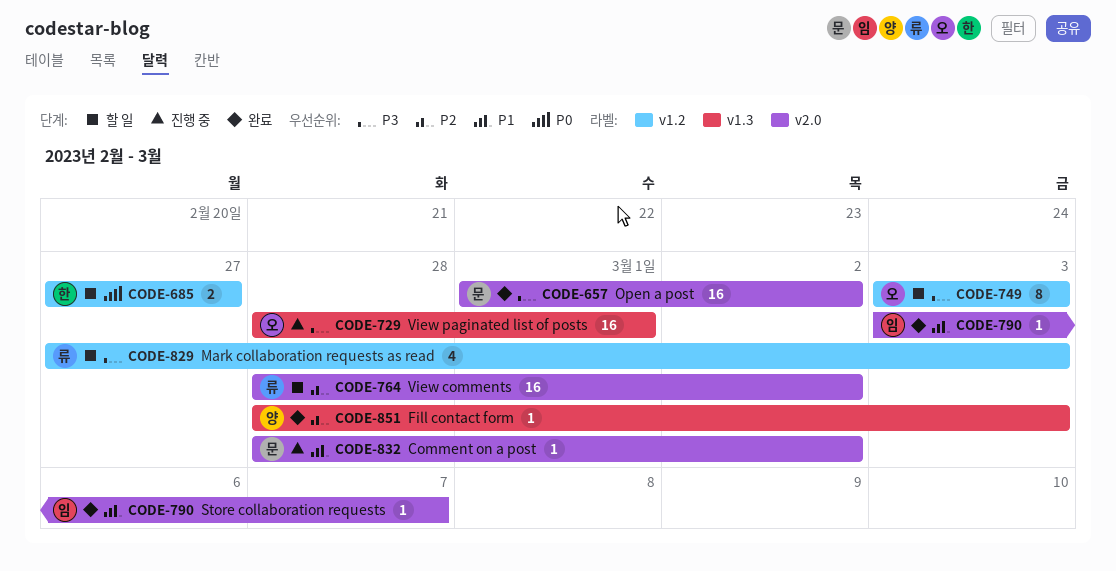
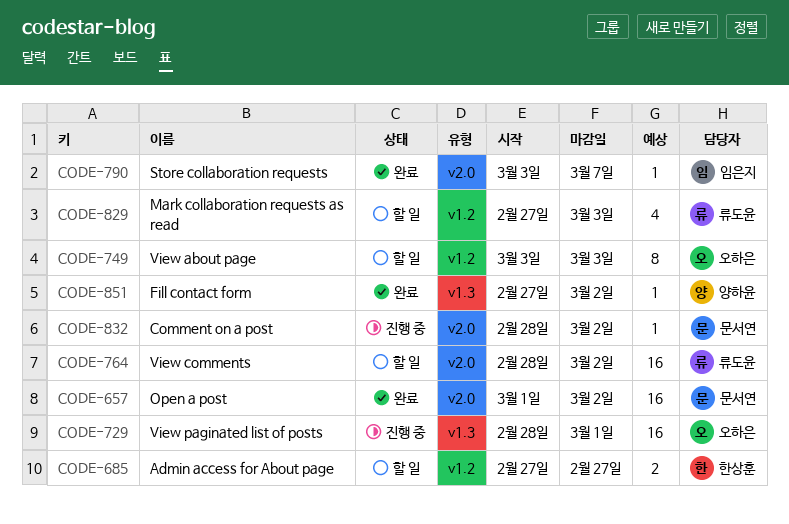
CODE-851, start: Feb 28 -> Feb 27
CODE-851, due: Mar 3 -> Mar 2

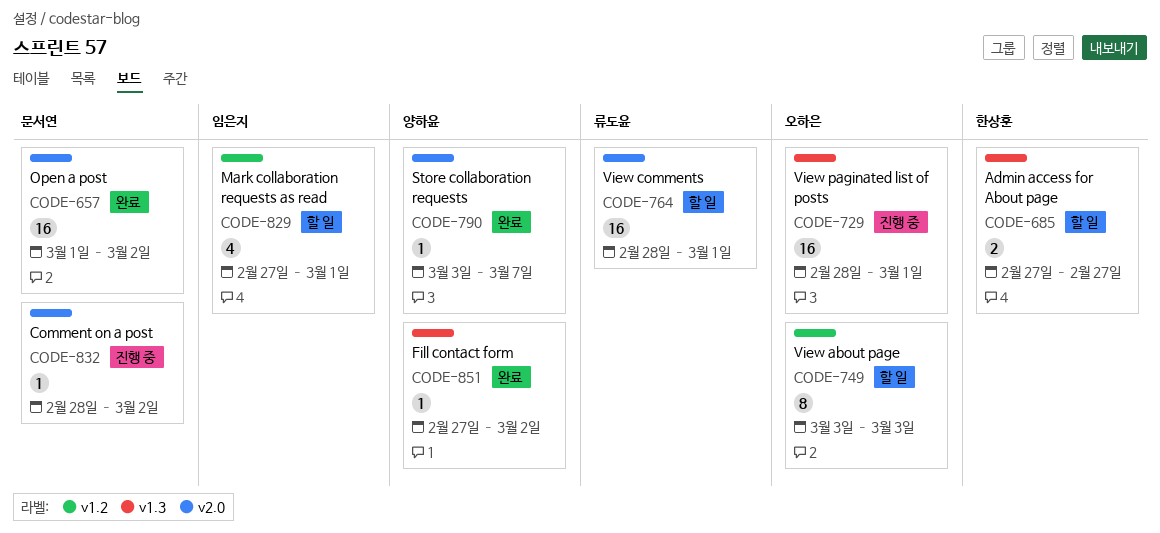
CODE-685, label: v1.2 -> v1.3
CODE-764, due: Mar 2 -> Mar 1
CODE-790, owner: 임은지 -> 양하윤
CODE-829, owner: 류도윤 -> 임은지
CODE-829, due: Mar 3 -> Mar 1

